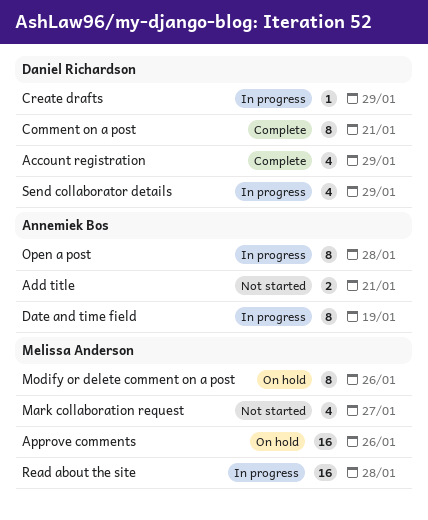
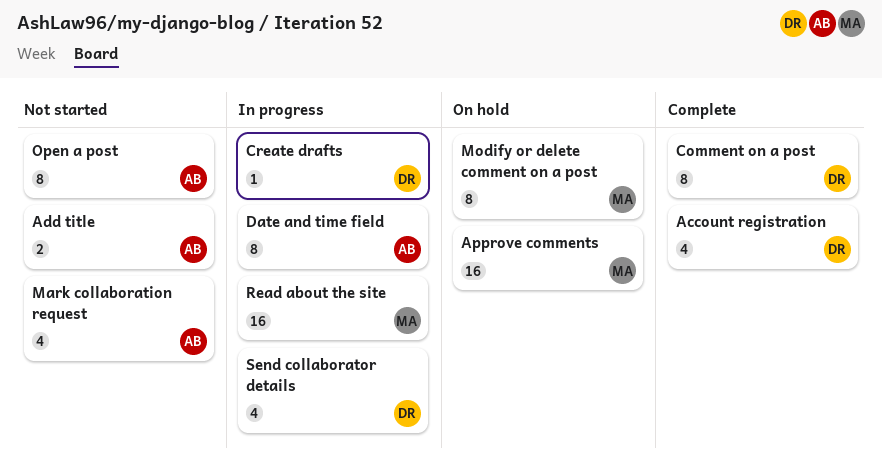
Mark collaboration request, owner: Melissa Anderson -> Annemiek Bos
Open a post, status: In progress -> Not started

